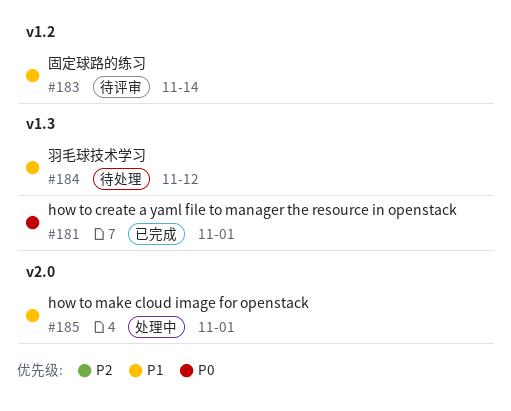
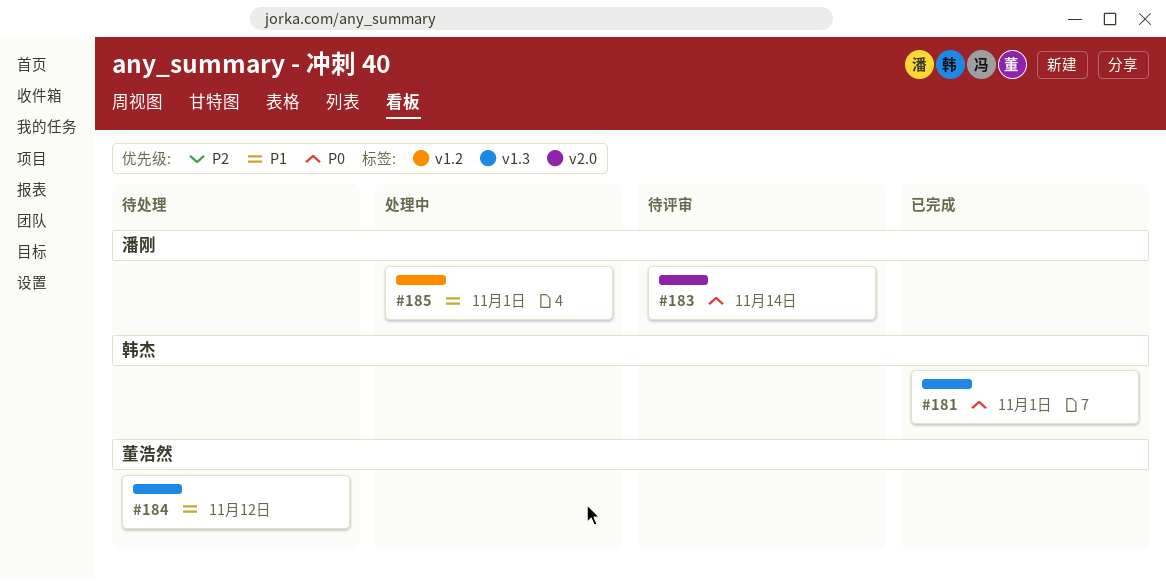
#183, priority: P1 -> P0
#183, label: v1.2 -> v2.0
#185, label: v2.0 -> v1.2

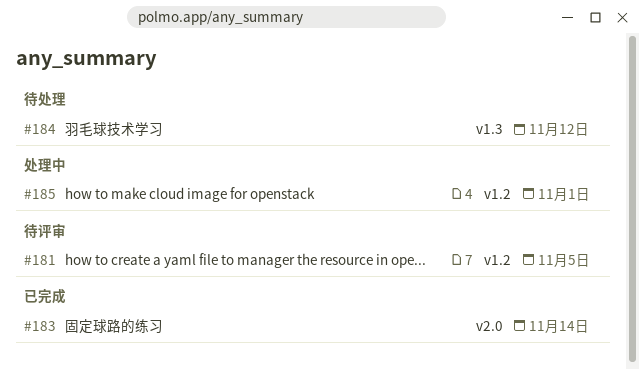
#181, status: 已完成 -> 待评审
#181, label: v1.3 -> v1.2
#181, due: Nov 1 -> Nov 5
#183, status: 待评审 -> 已完成

